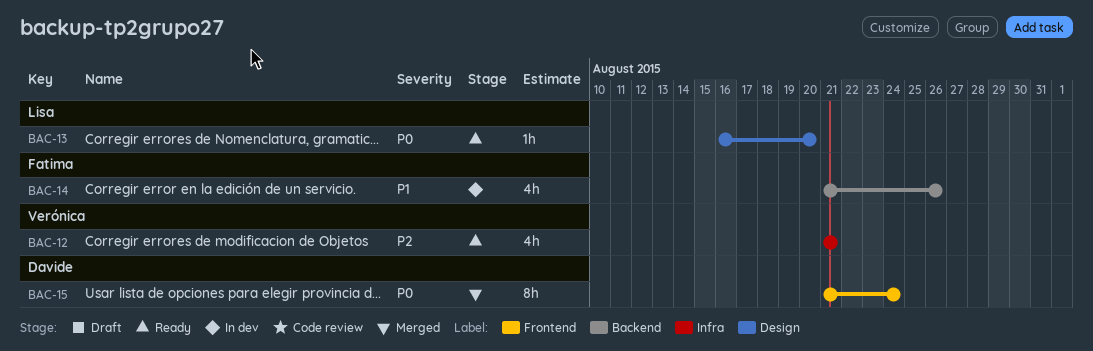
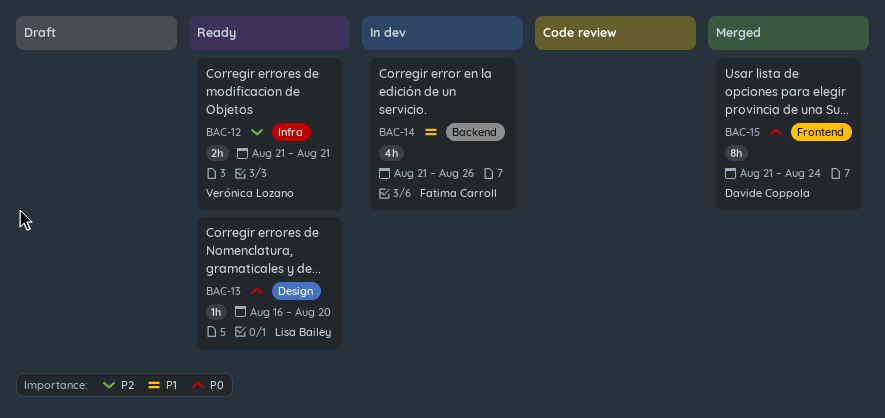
BAC-12, estimate: 4h -> 2h

